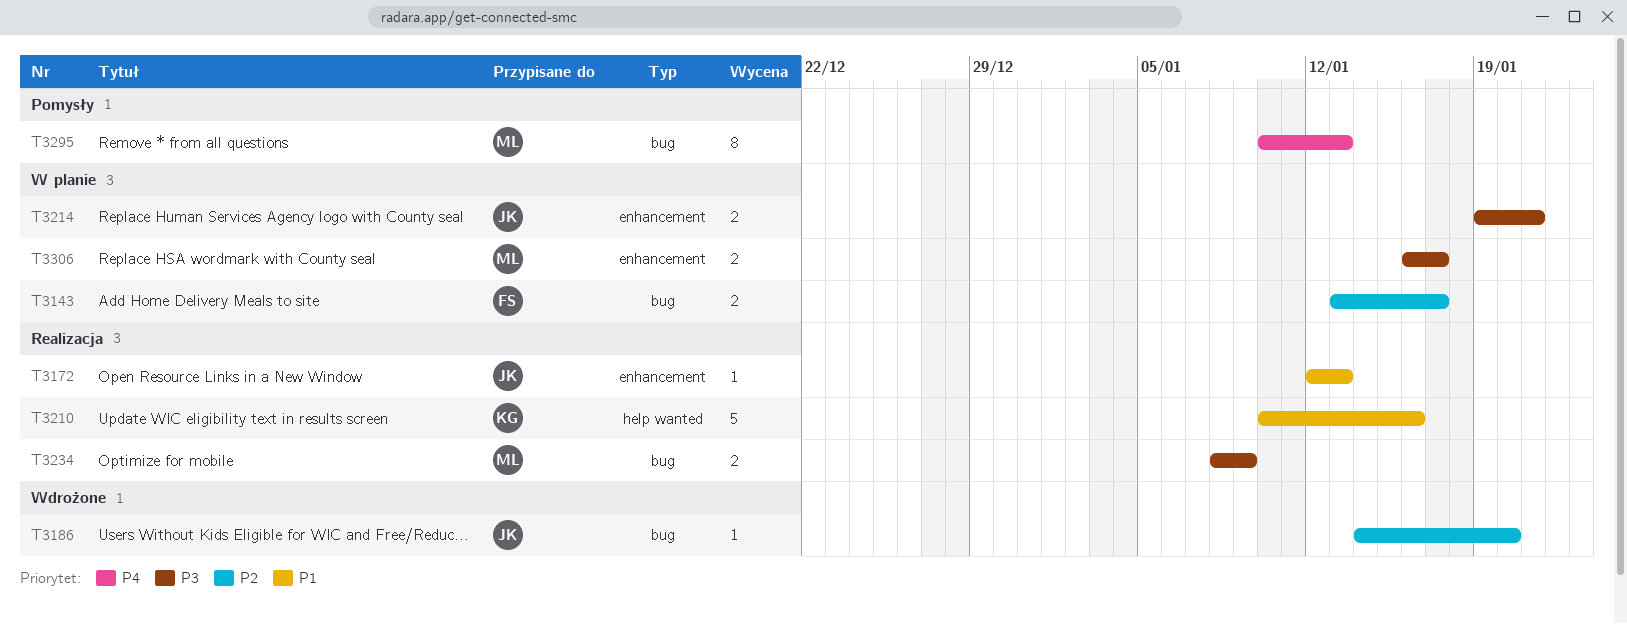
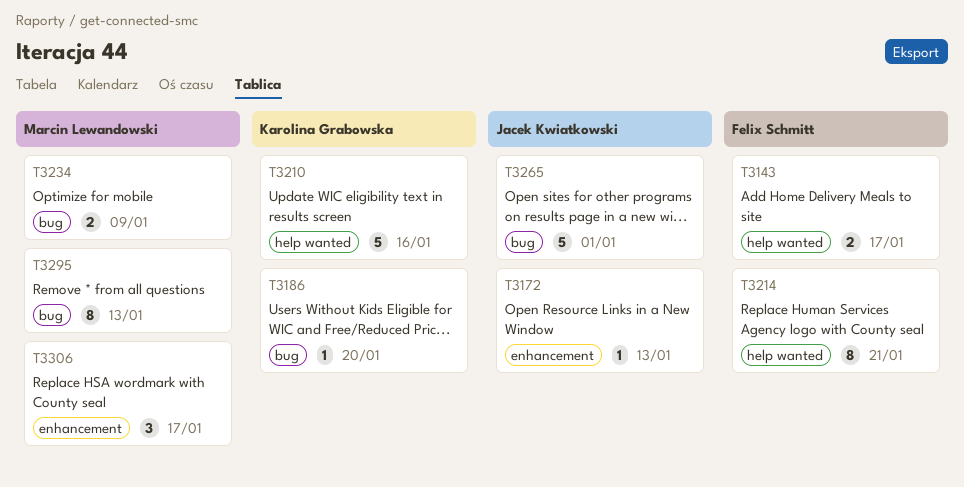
T3143, label: bug -> help wanted
T3186, owner: Jacek Kwiatkowski -> Karolina Grabowska
T3214, owner: Jacek Kwiatkowski -> Felix Schmitt
T3214, label: enhancement -> help wanted
T3214, estimate: 2 -> 8
T3265: none -> present
T3306, estimate: 2 -> 3

